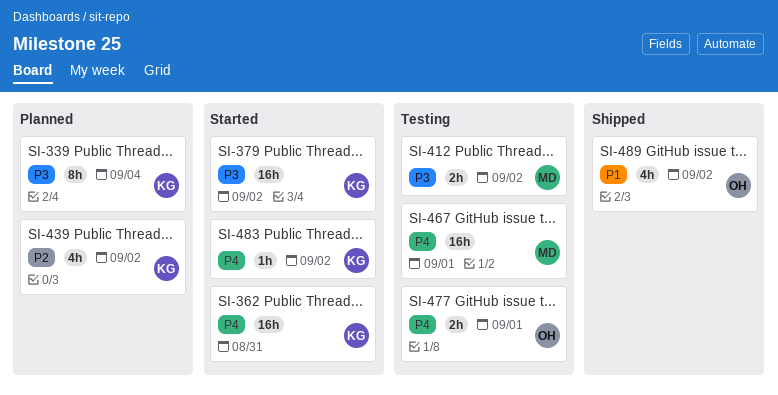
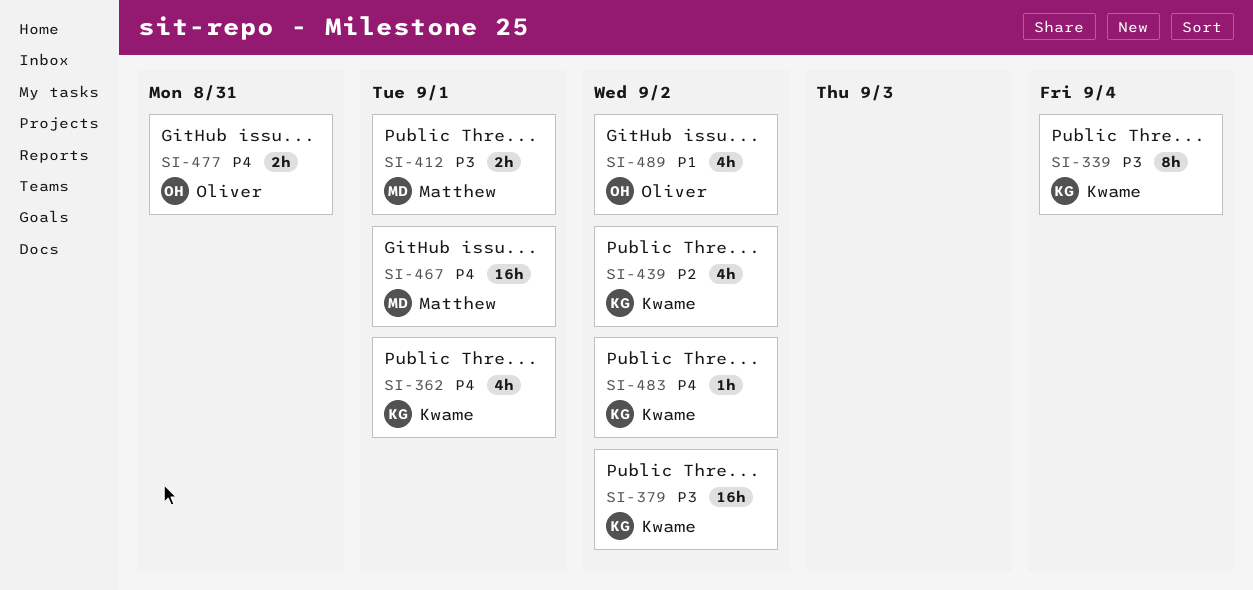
SI-362, estimate: 16h -> 4h
SI-362, due: Aug 31 -> Sep 1
SI-412, due: Sep 2 -> Sep 1
SI-477, due: Sep 1 -> Aug 31

